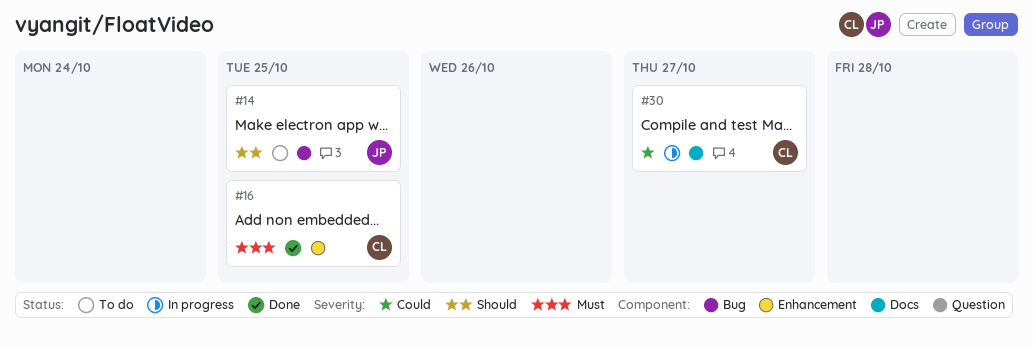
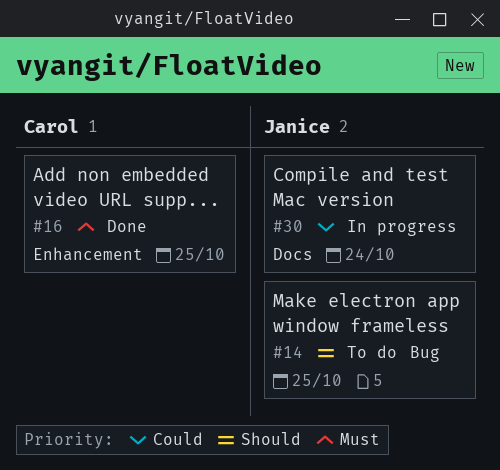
#30, owner: Carol -> Janice
#30, due: Oct 27 -> Oct 24

